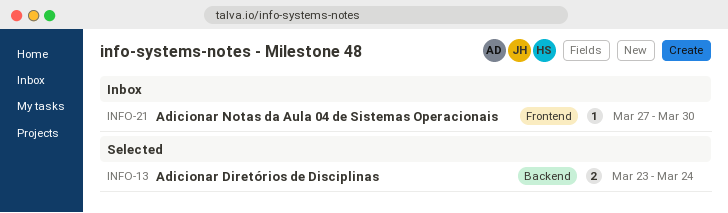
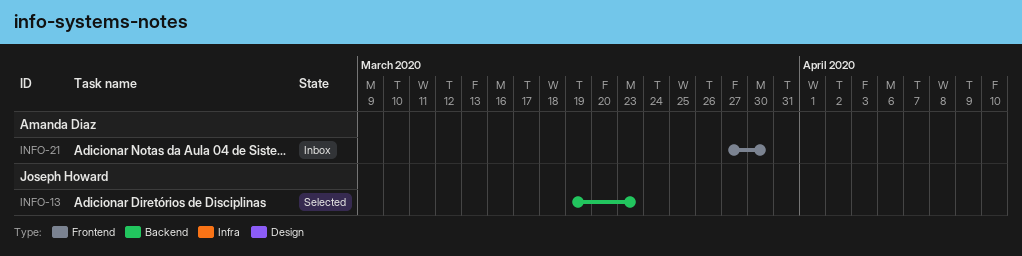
INFO-13, start: Mar 23 -> Mar 19
INFO-13, due: Mar 24 -> Mar 23

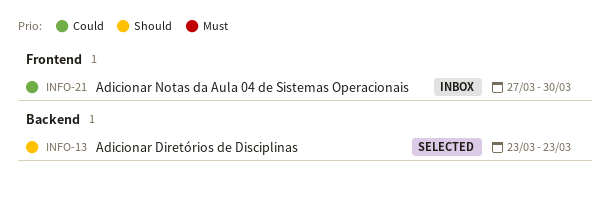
INFO-13, start: Mar 19 -> Mar 23

